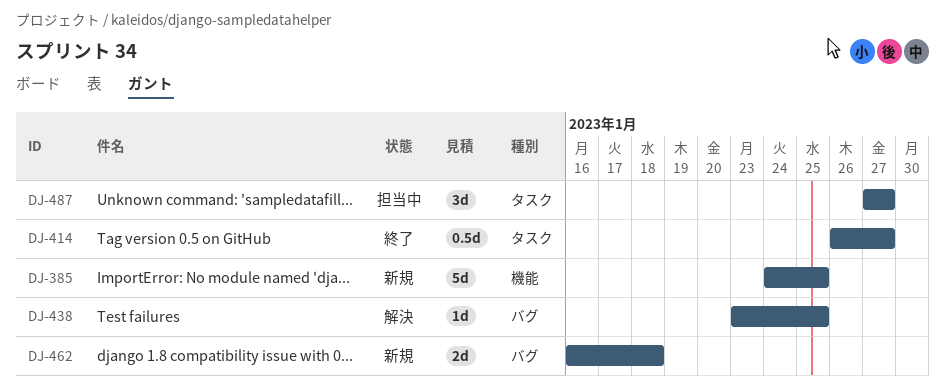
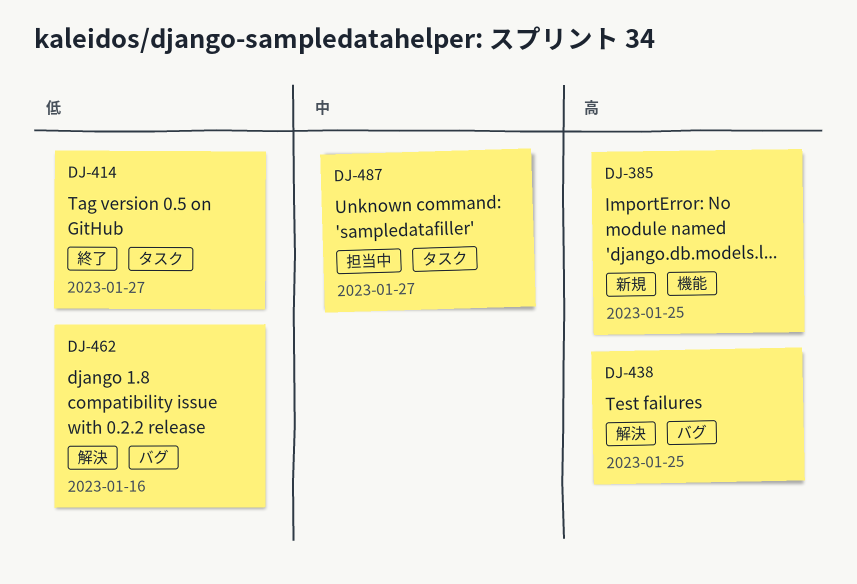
DJ-462, status: 新規 -> 解決
DJ-462, due: Jan 18 -> Jan 16

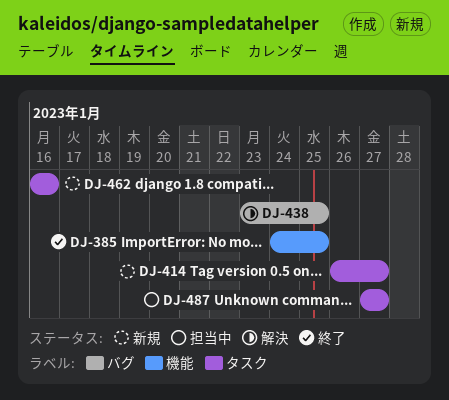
DJ-385, status: 新規 -> 終了
DJ-414, status: 終了 -> 新規
DJ-462, status: 解決 -> 新規
DJ-462, label: バグ -> タスク

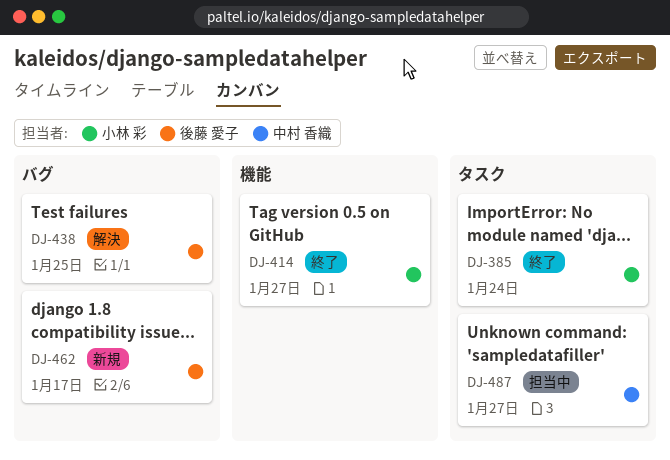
DJ-385, label: 機能 -> タスク
DJ-385, due: Jan 25 -> Jan 24
DJ-414, status: 新規 -> 終了
DJ-414, label: タスク -> 機能
DJ-462, label: タスク -> バグ
DJ-462, due: Jan 16 -> Jan 17

